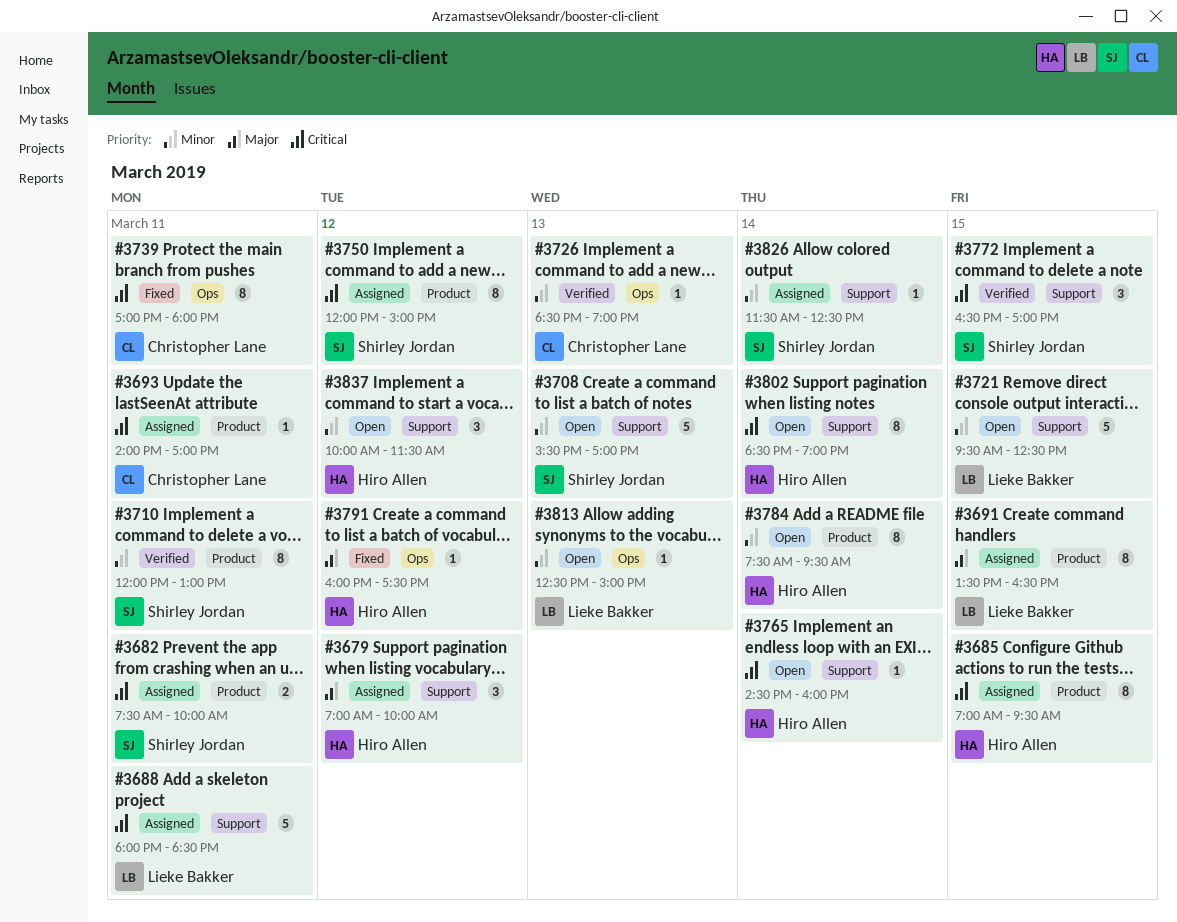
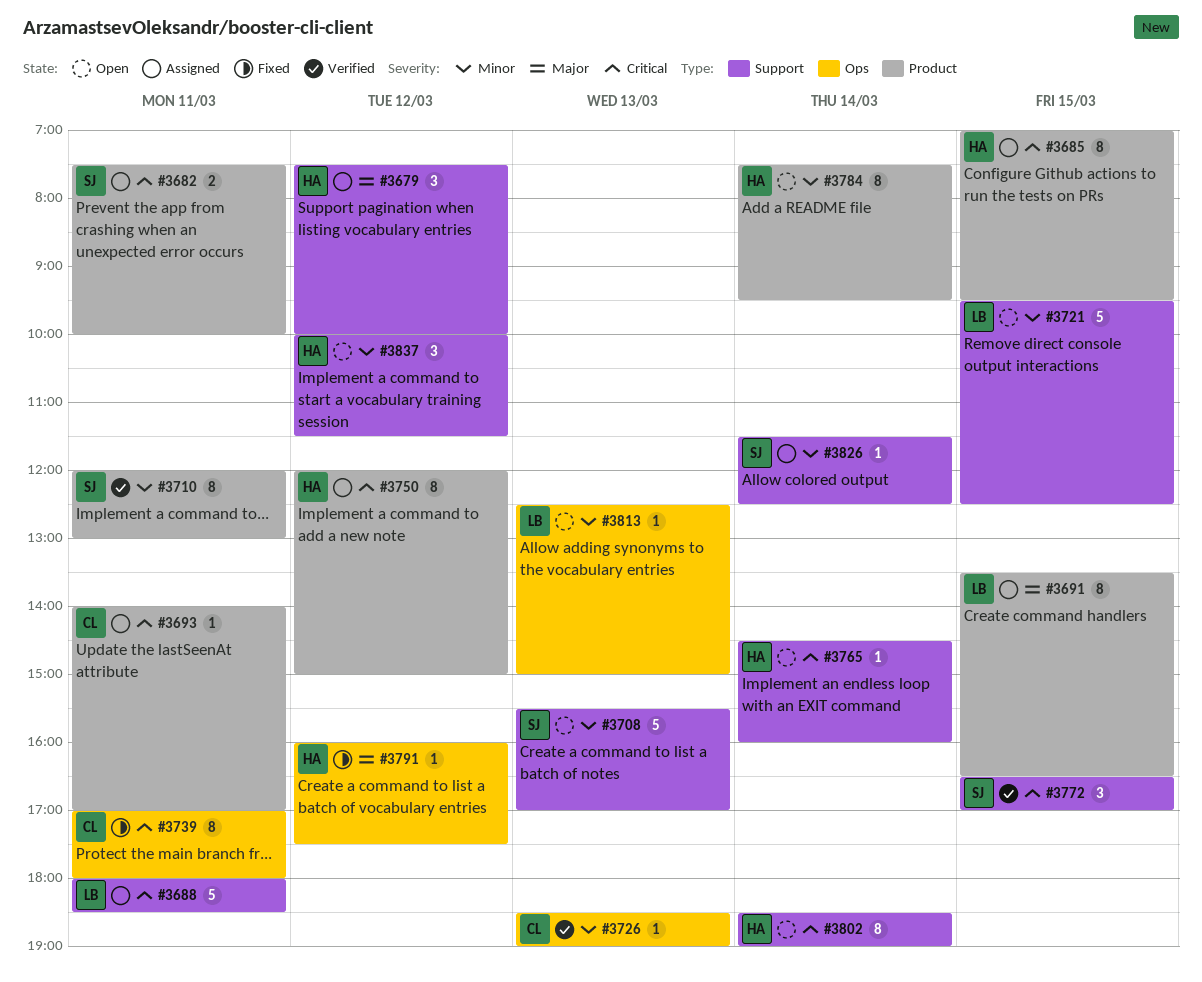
#3679, begins: 07:00 -> 07:30
#3750, owner: Shirley Jordan -> Hiro Allen

